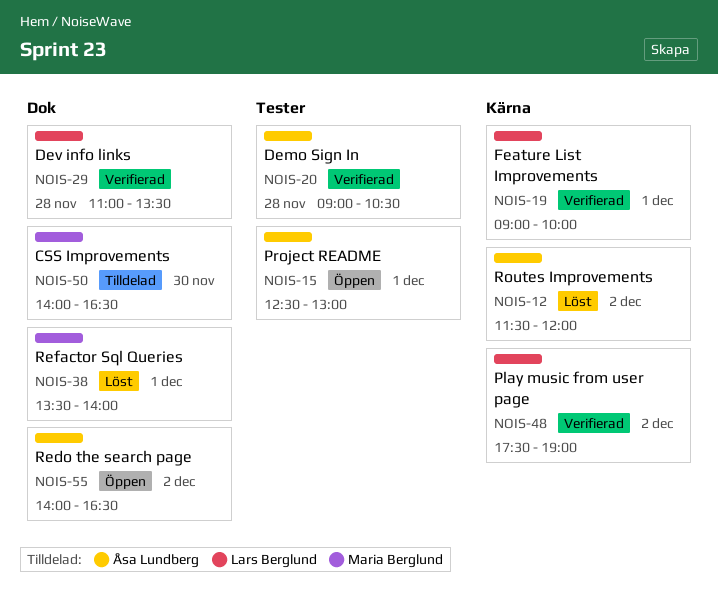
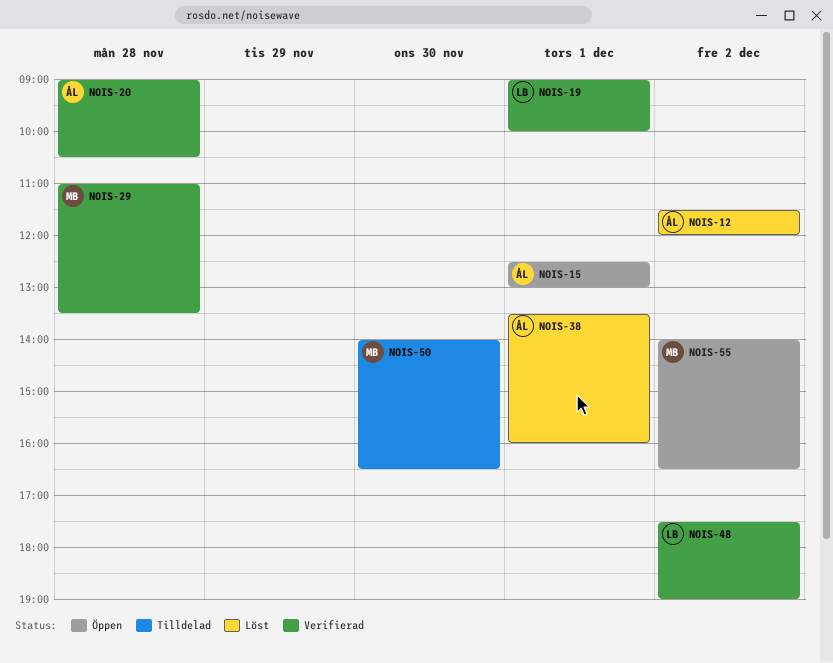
NOIS-29, owner: Lars Berglund -> Maria Berglund
NOIS-38, owner: Maria Berglund -> Åsa Lundberg
NOIS-38, ends: 14:00 -> 16:00
NOIS-55, owner: Åsa Lundberg -> Maria Berglund

